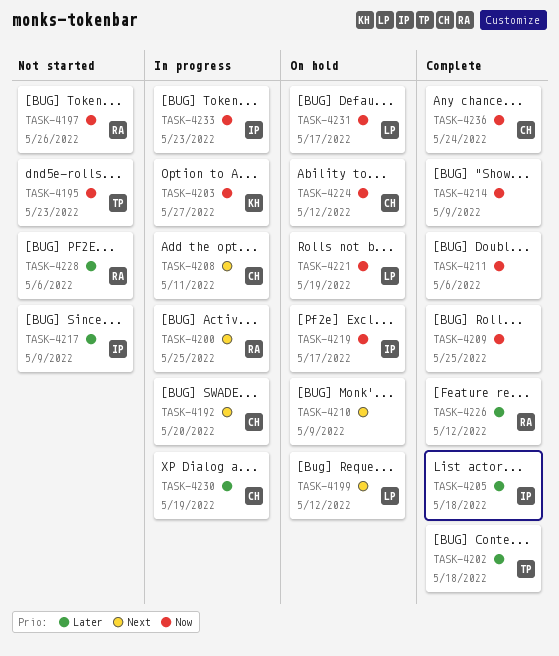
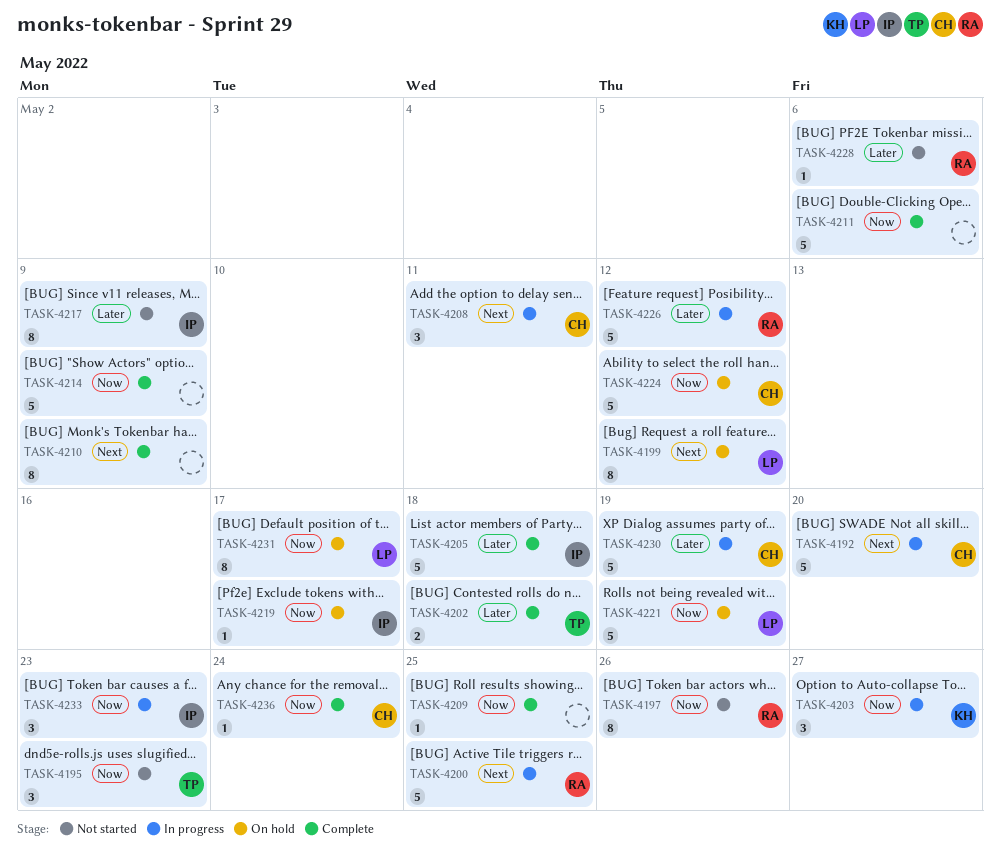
TASK-4210, status: On hold -> Complete
TASK-4226, status: Complete -> In progress

